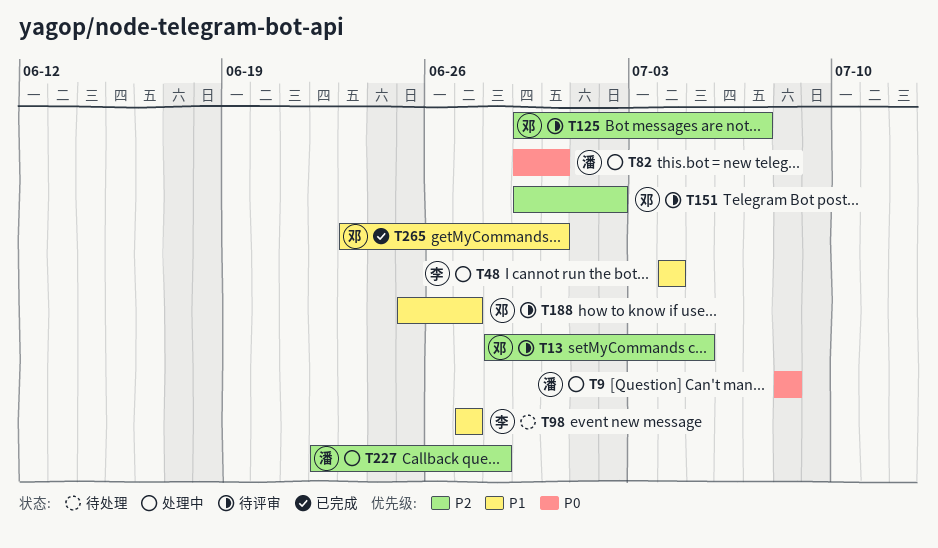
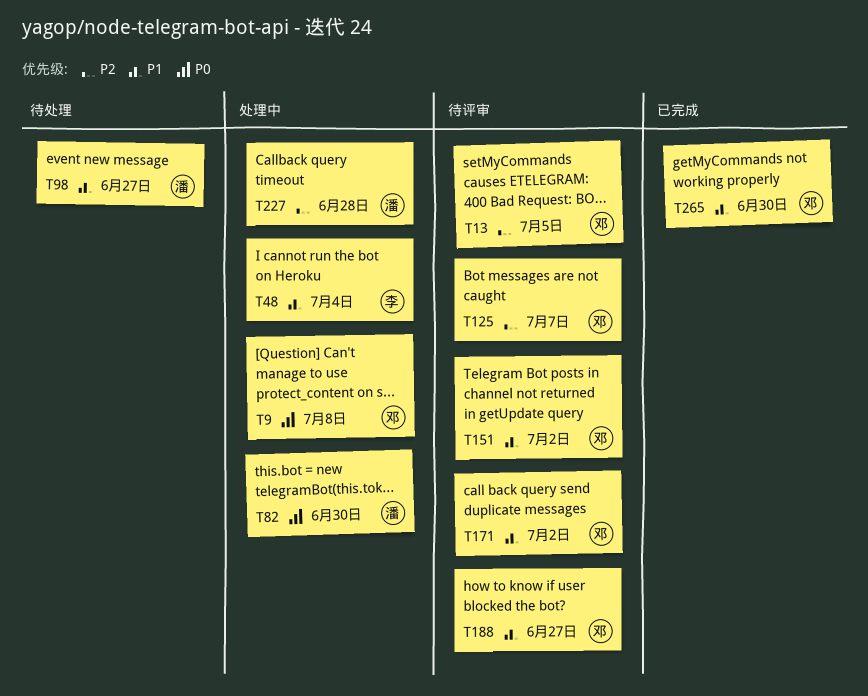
T9, owner: 潘 -> 邓
T98, owner: 李 -> 潘
T151, priority: P2 -> P1
T171: none -> present

